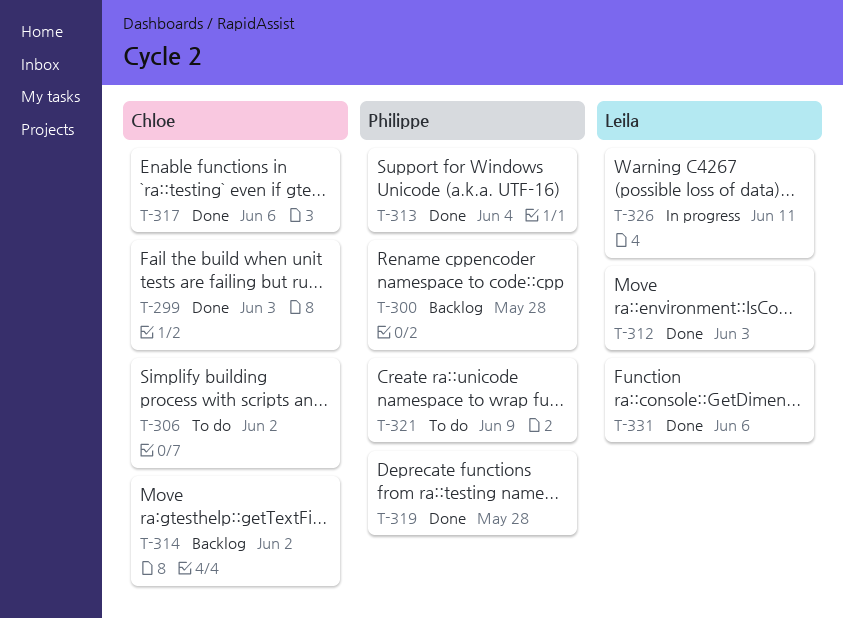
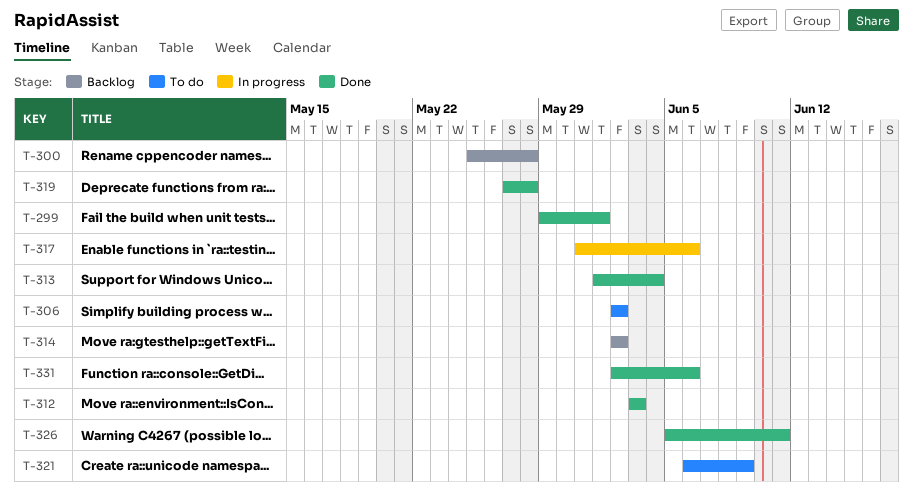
T-299, due: Jun 3 -> Jun 1
T-317, status: Done -> In progress
T-326, status: In progress -> Done

